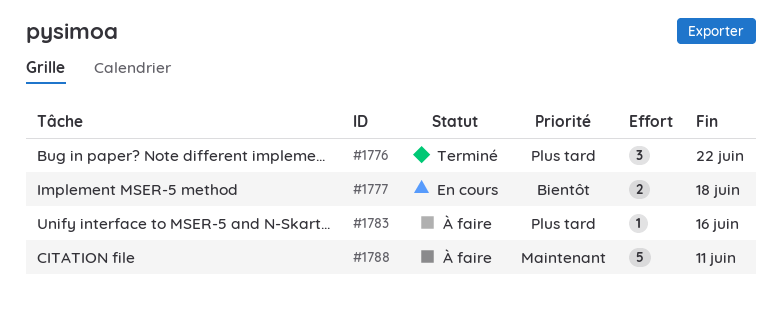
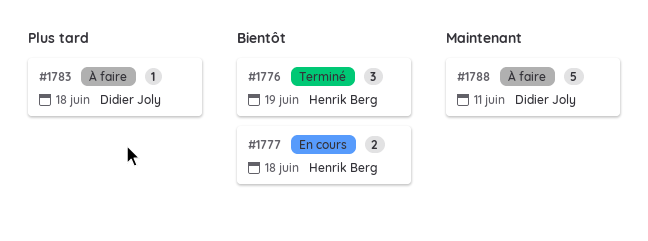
#1776, priority: Plus tard -> Bientôt
#1776, due: Jun 22 -> Jun 19
#1783, due: Jun 16 -> Jun 18

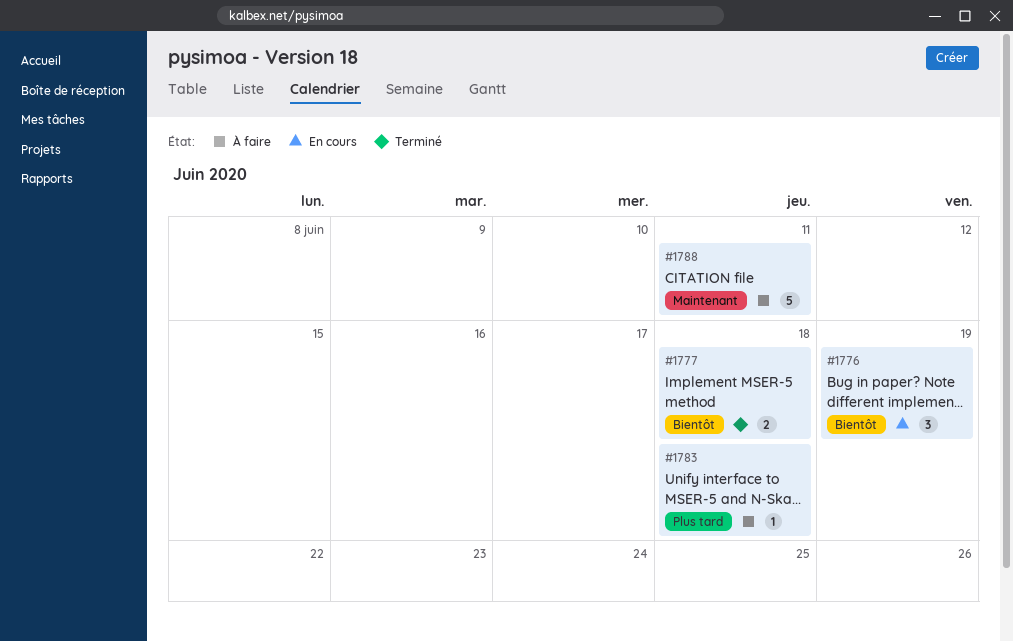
#1776, status: Terminé -> En cours
#1777, status: En cours -> Terminé

